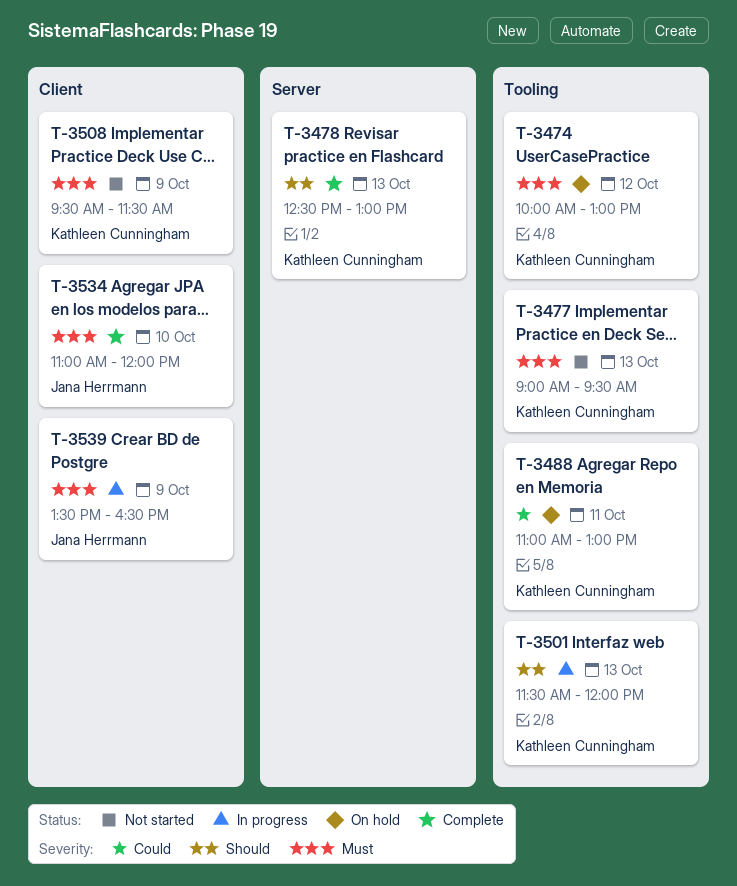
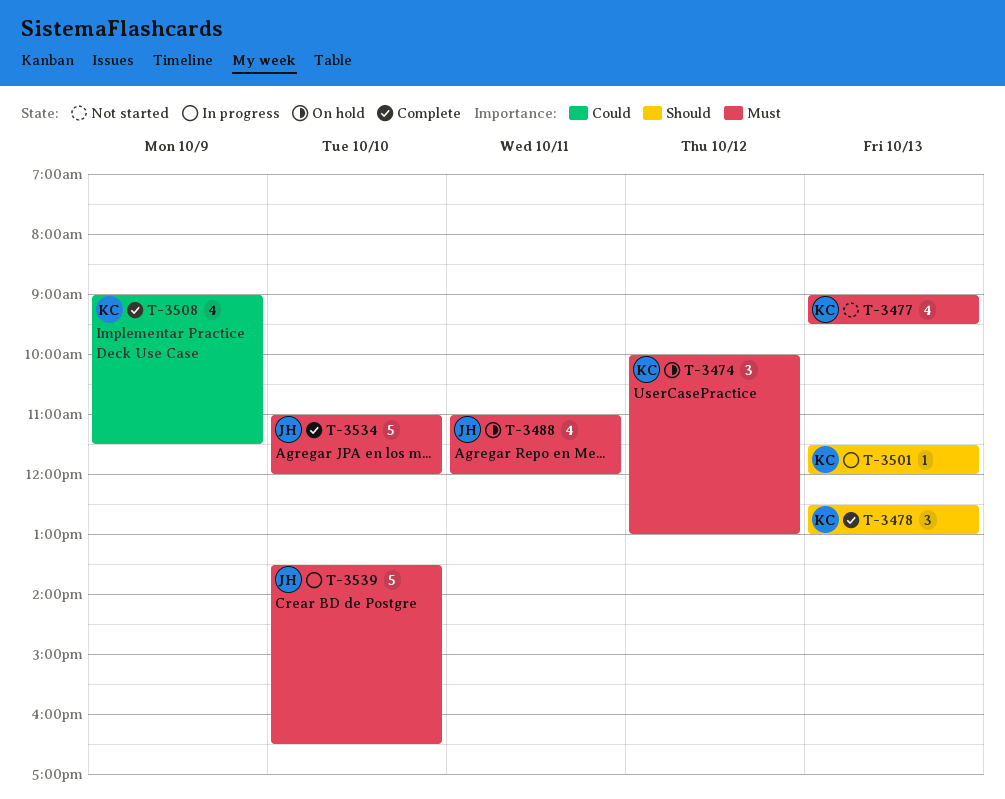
T-3488, owner: Kathleen Cunningham -> Jana Herrmann
T-3488, priority: Could -> Must
T-3488, ends: 13:00 -> 12:00
T-3508, status: Not started -> Complete
T-3508, priority: Must -> Could
T-3508, begins: 09:30 -> 09:00
T-3539, day: Oct 9 -> Oct 10

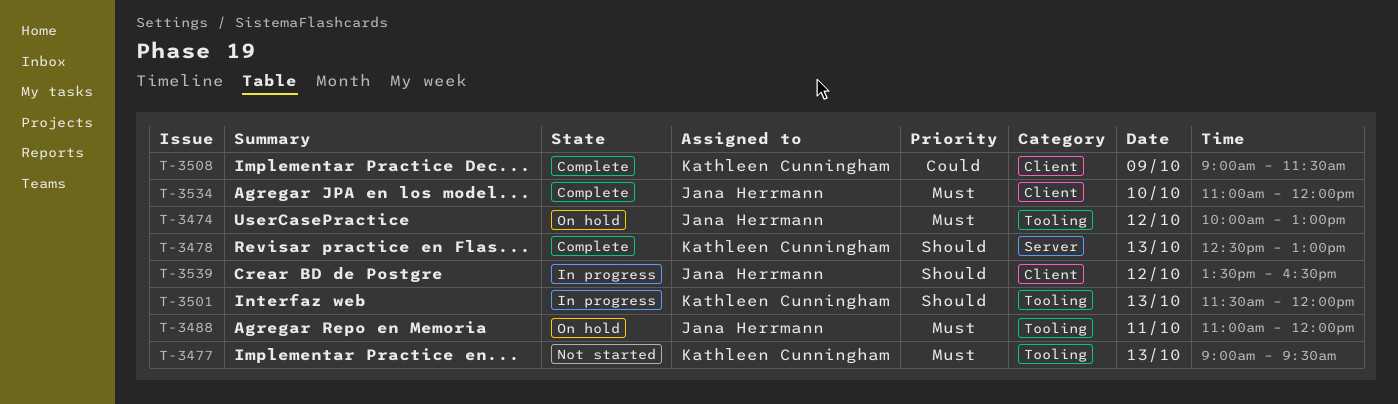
T-3474, owner: Kathleen Cunningham -> Jana Herrmann
T-3539, priority: Must -> Should
T-3539, day: Oct 10 -> Oct 12

